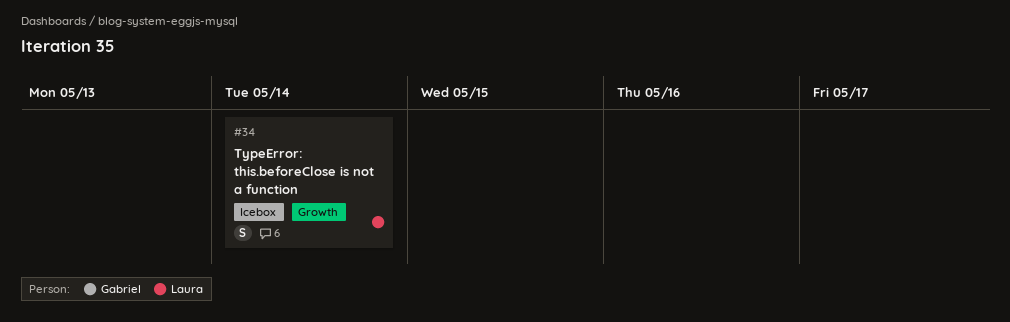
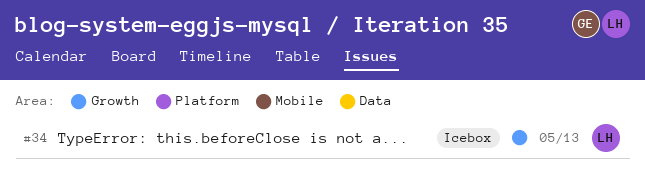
#34, due: May 14 -> May 13

